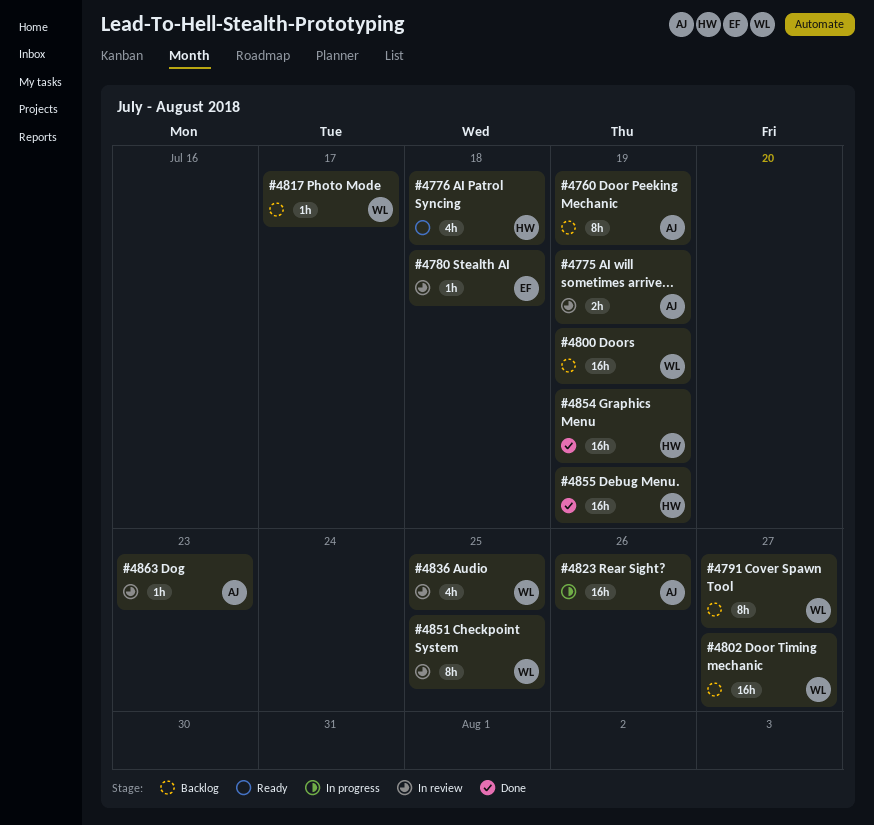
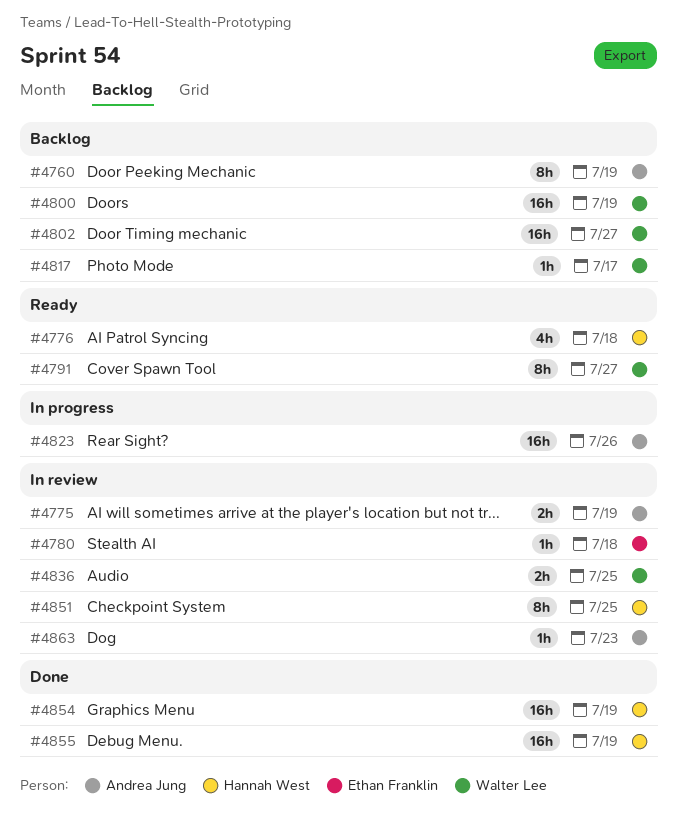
#4791, status: Backlog -> Ready
#4836, estimate: 4h -> 2h
#4851, owner: Walter Lee -> Hannah West

